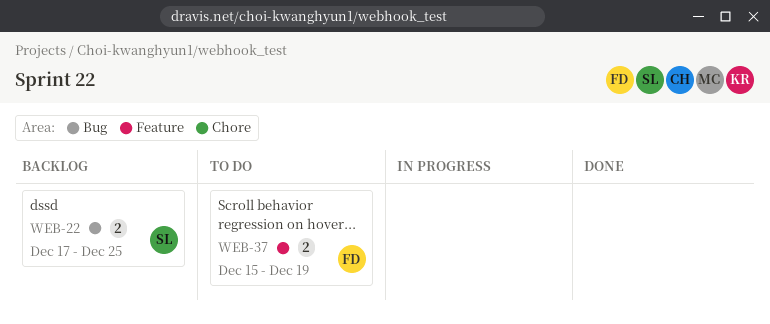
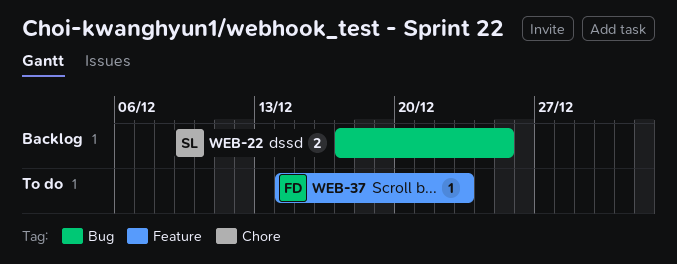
WEB-37, estimate: 2 -> 1
WEB-37, start: Dec 15 -> Dec 14
WEB-37, due: Dec 19 -> Dec 23

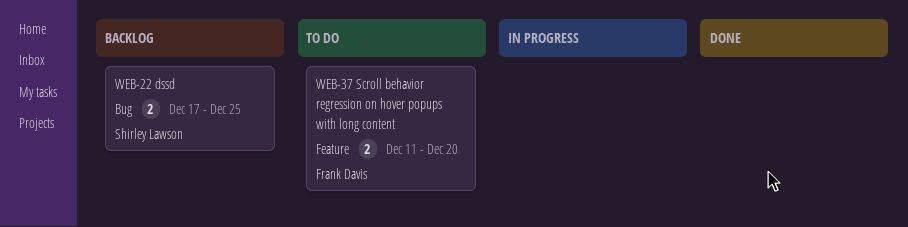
WEB-37, estimate: 1 -> 2
WEB-37, start: Dec 14 -> Dec 11
WEB-37, due: Dec 23 -> Dec 20

